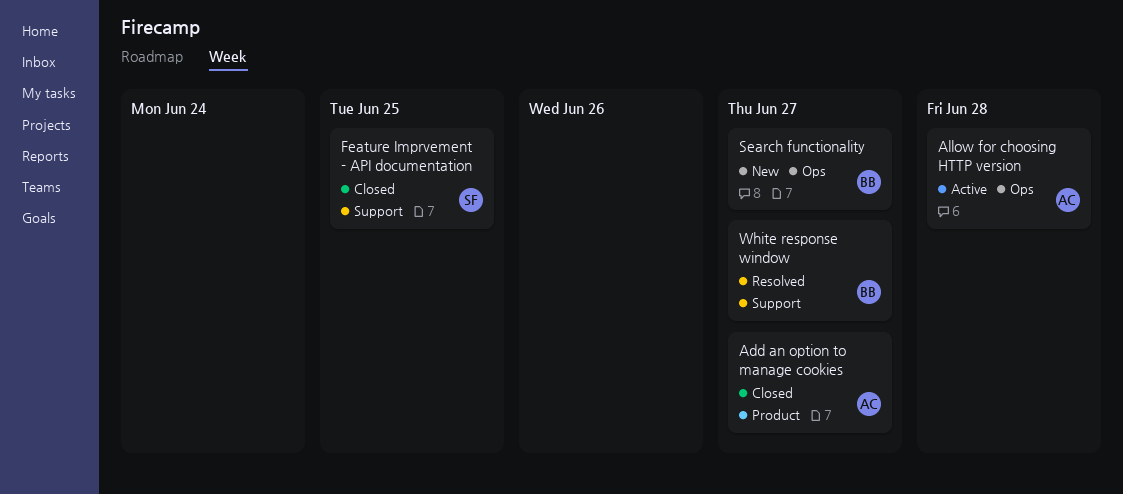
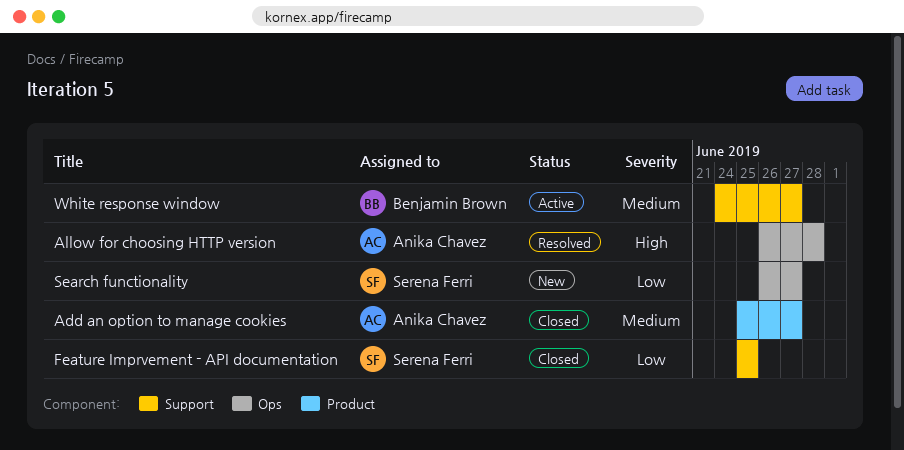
Allow for choosing HTTP version, status: Active -> Resolved
Search functionality, owner: Benjamin Brown -> Serena Ferri
White response window, status: Resolved -> Active

